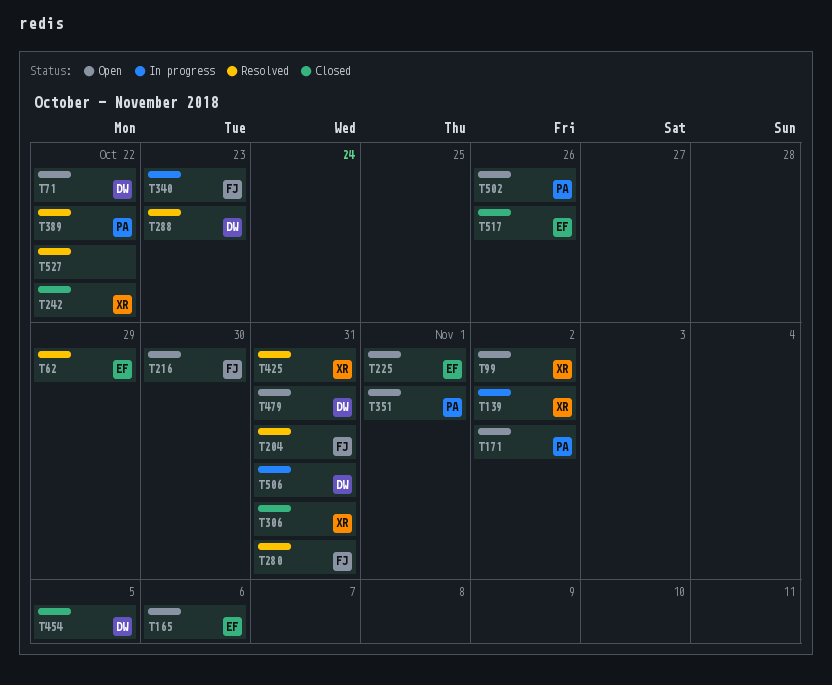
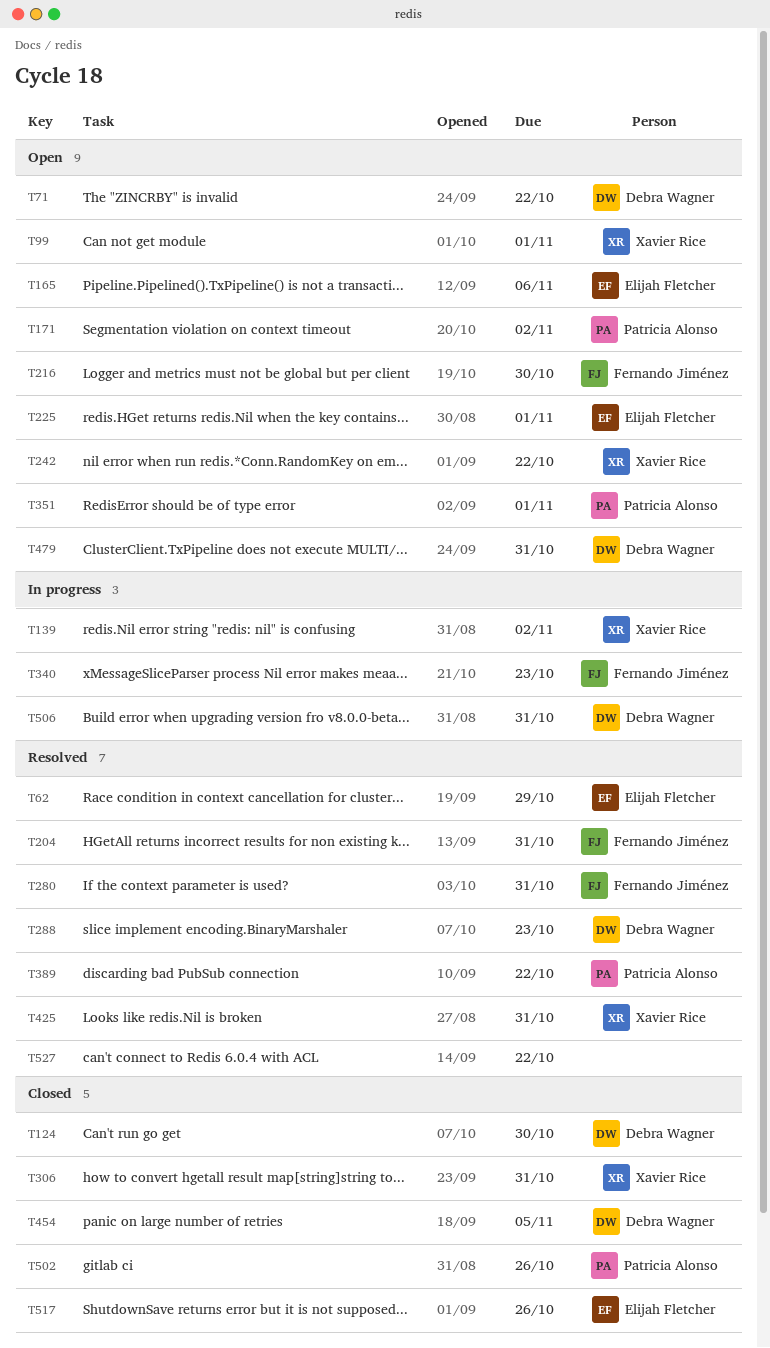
T99, due: Nov 2 -> Nov 1
T124: none -> present
T242, status: Closed -> Open
T502, status: Open -> Closed

